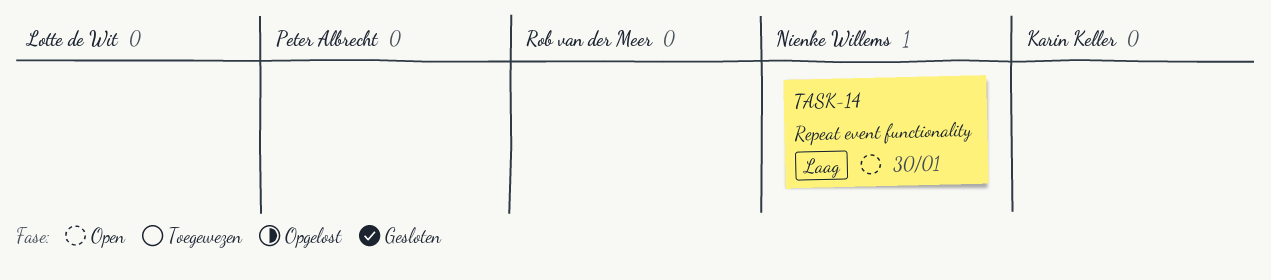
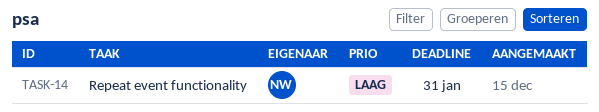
TASK-14, due: Jan 30 -> Jan 31

